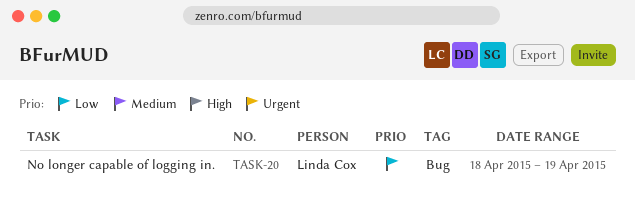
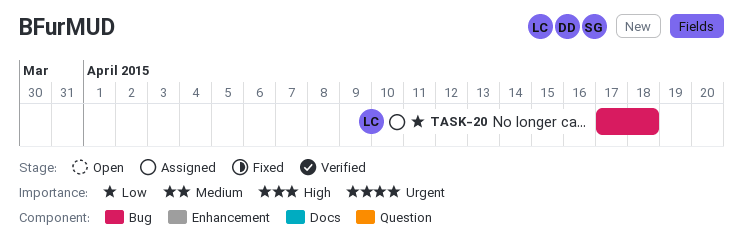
TASK-20, start: Apr 18 -> Apr 17
TASK-20, due: Apr 19 -> Apr 18

